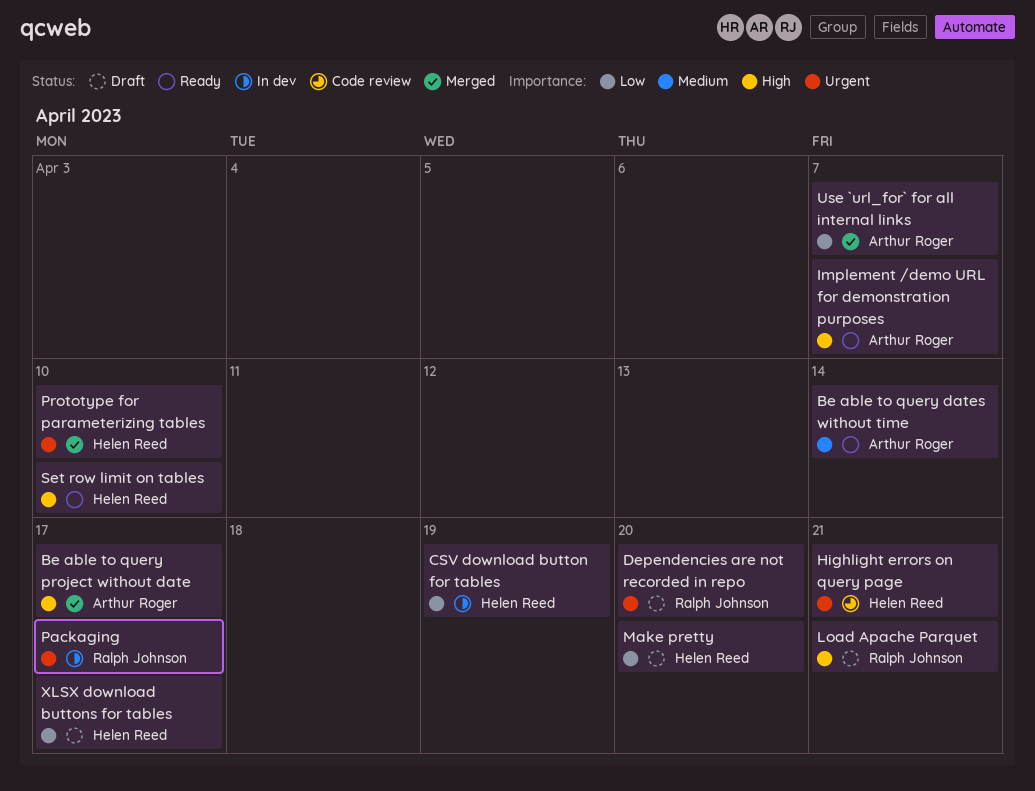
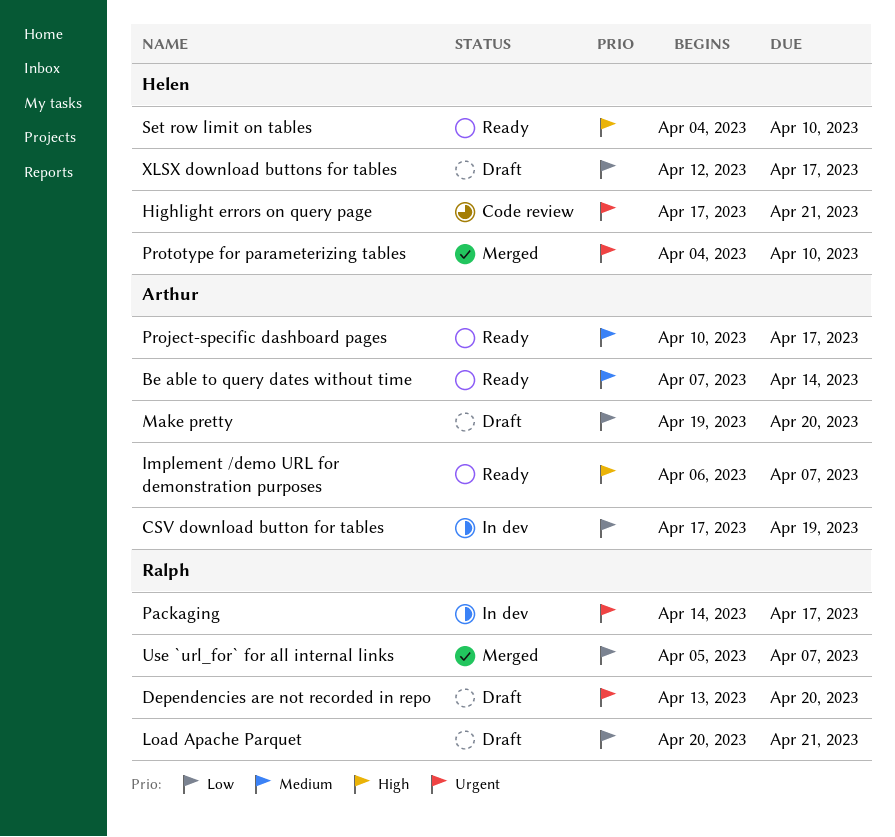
Be able to query project without date: present -> none
CSV download button for tables, owner: Helen Reed -> Arthur Roger
Load Apache Parquet, priority: High -> Low
Make pretty, owner: Helen Reed -> Arthur Roger
Project-specific dashboard pages: none -> present
Use `url_for` for all internal links, owner: Arthur Roger -> Ralph Johnson

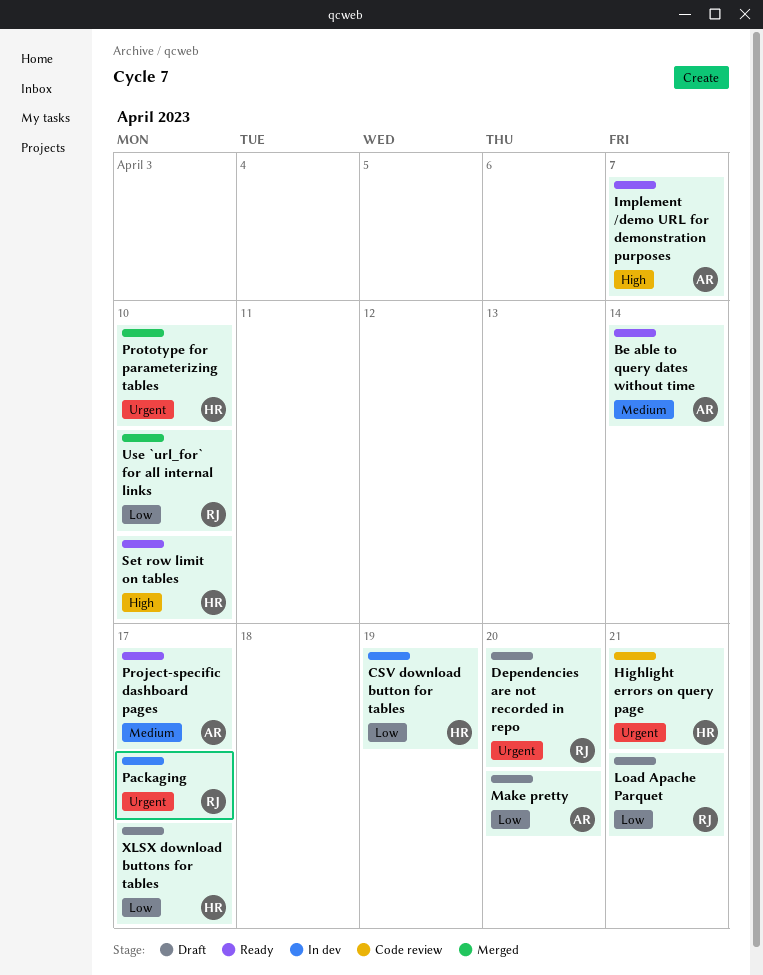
CSV download button for tables, owner: Arthur -> Helen
Use `url_for` for all internal links, due: Apr 7 -> Apr 10

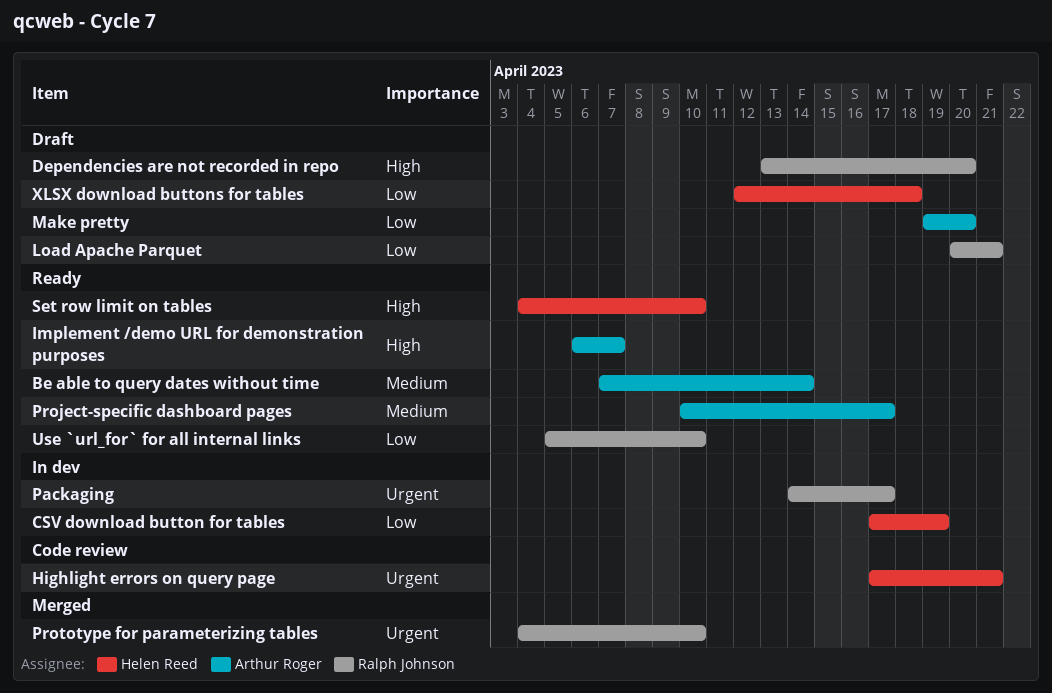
Dependencies are not recorded in repo, priority: Urgent -> High
Prototype for parameterizing tables, owner: Helen Reed -> Ralph Johnson
Use `url_for` for all internal links, status: Merged -> Ready
XLSX download buttons for tables, due: Apr 17 -> Apr 18

